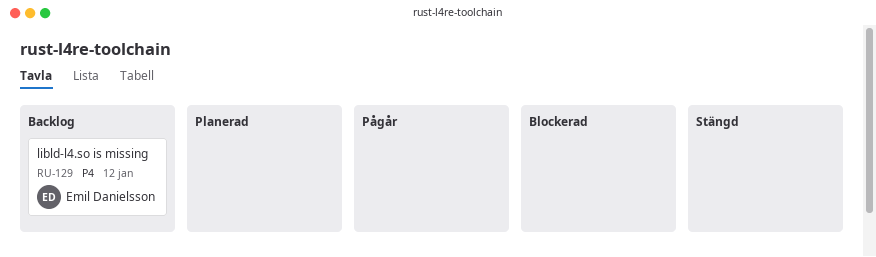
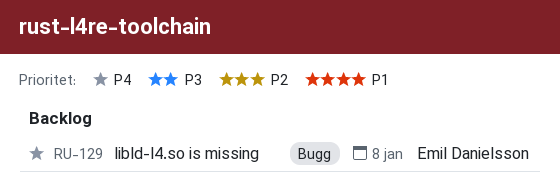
RU-129, due: Jan 12 -> Jan 8

